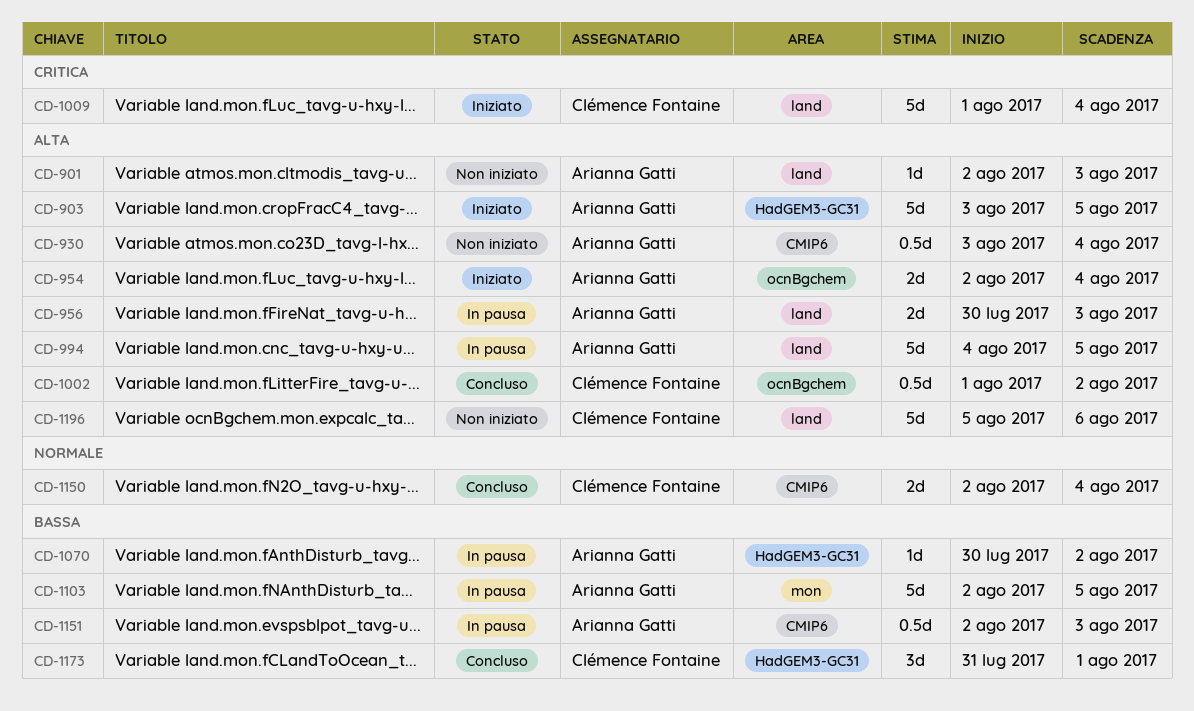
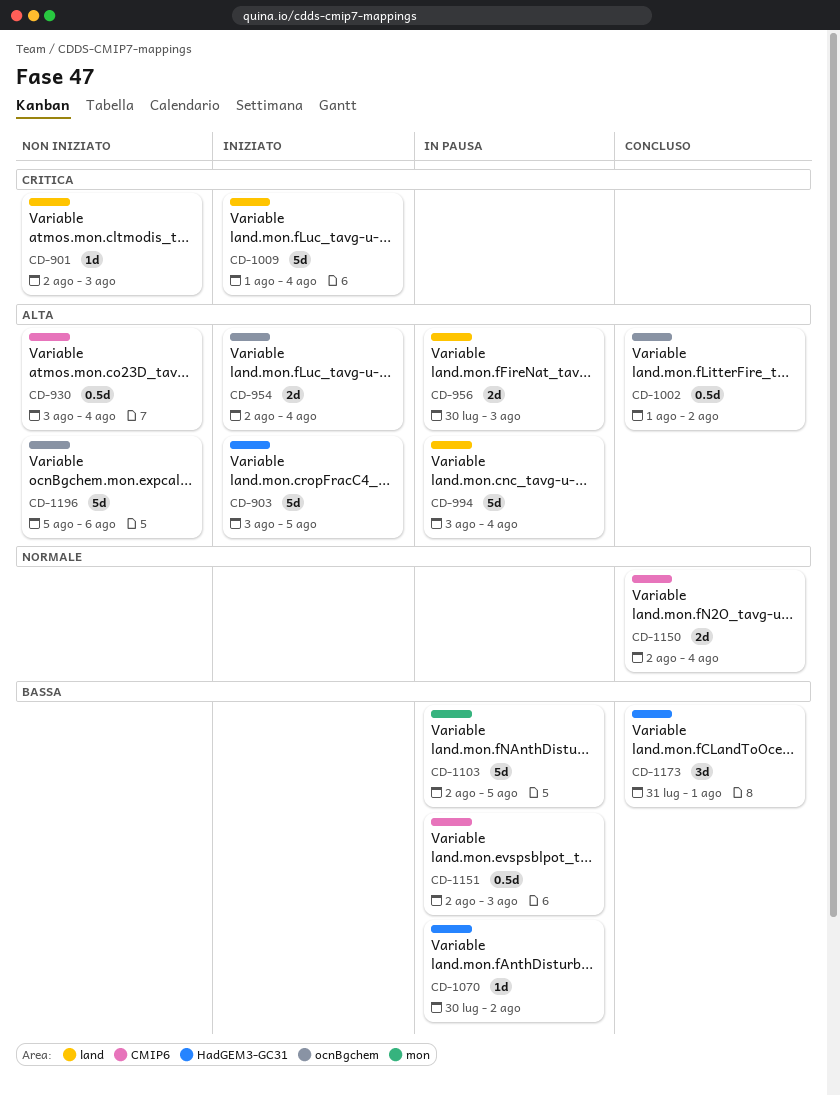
CD-901, priority: Alta -> Critica
CD-994, start: Aug 4 -> Aug 3
CD-994, due: Aug 5 -> Aug 4
CD-1196, label: land -> ocnBgchem

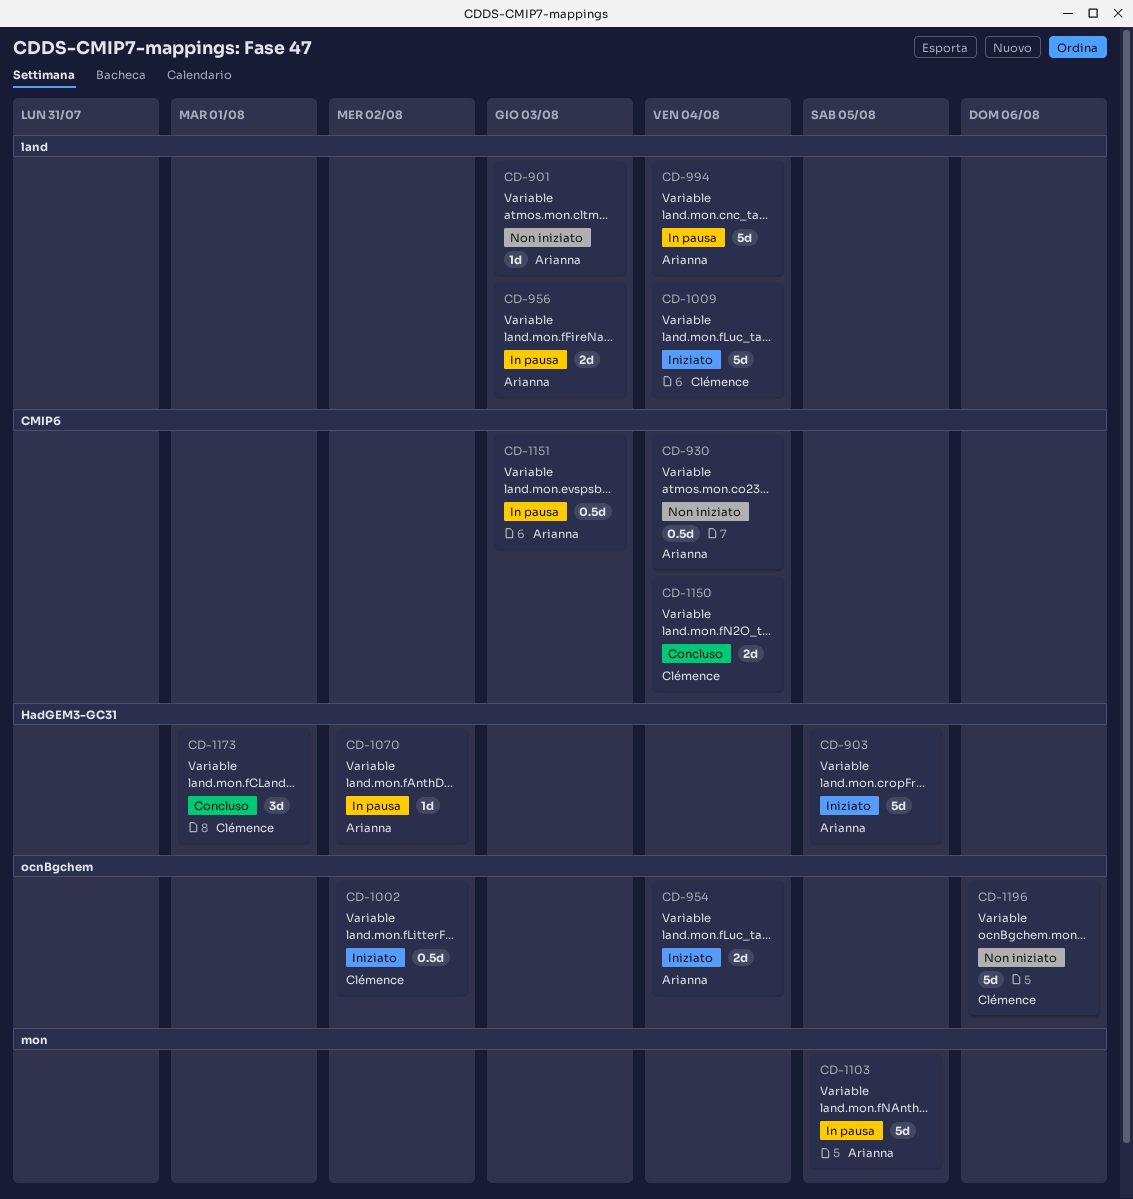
CD-1002, status: Concluso -> Iniziato

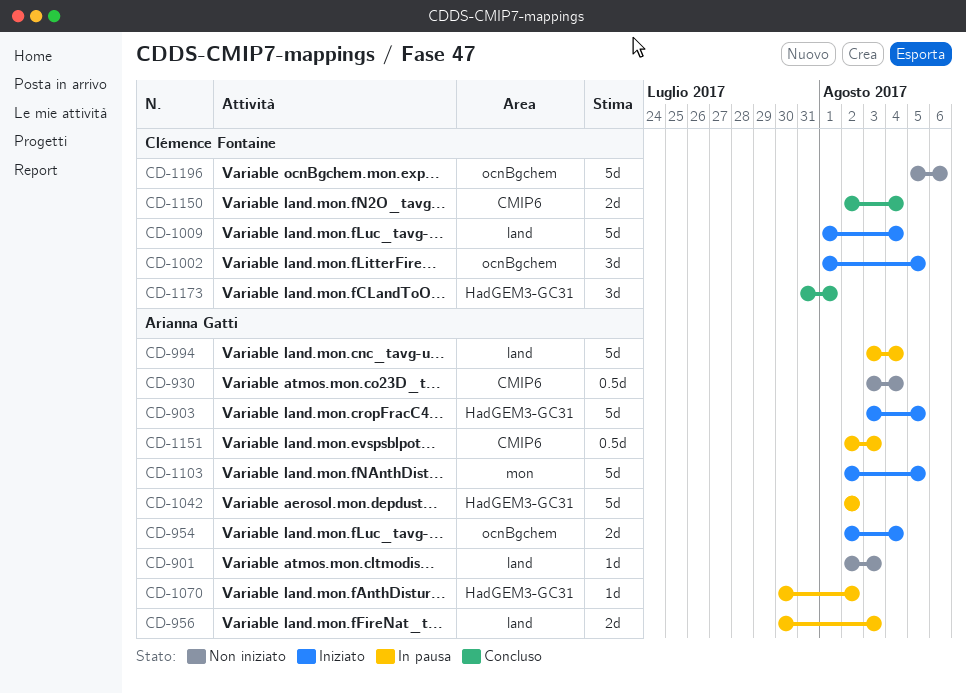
CD-1002, estimate: 0.5d -> 3d
CD-1002, due: Aug 2 -> Aug 5
CD-1042: none -> present
CD-1103, status: In pausa -> Iniziato

